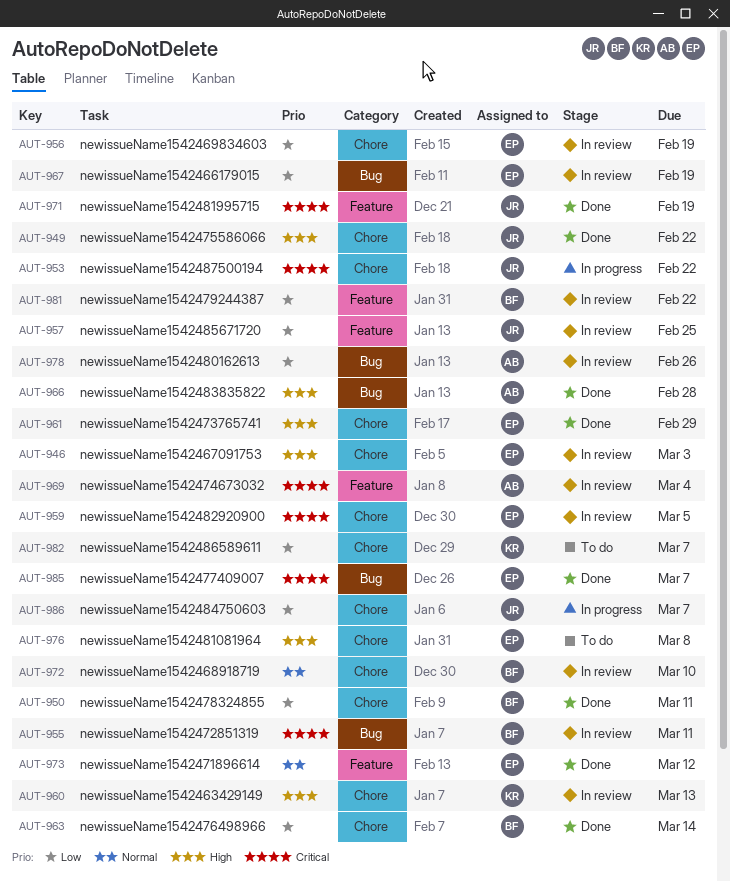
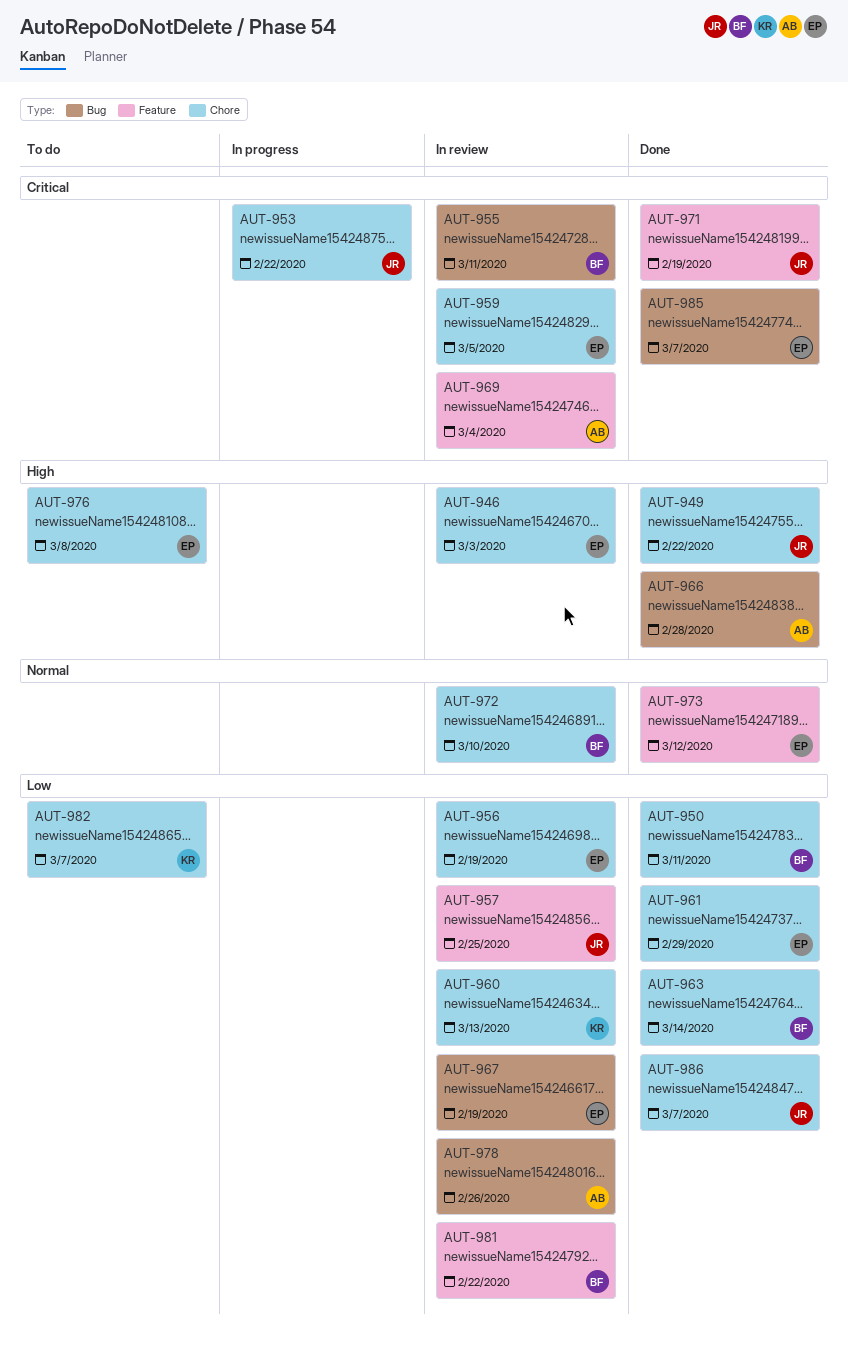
AUT-960, priority: High -> Low
AUT-961, priority: High -> Low
AUT-986, status: In progress -> Done

